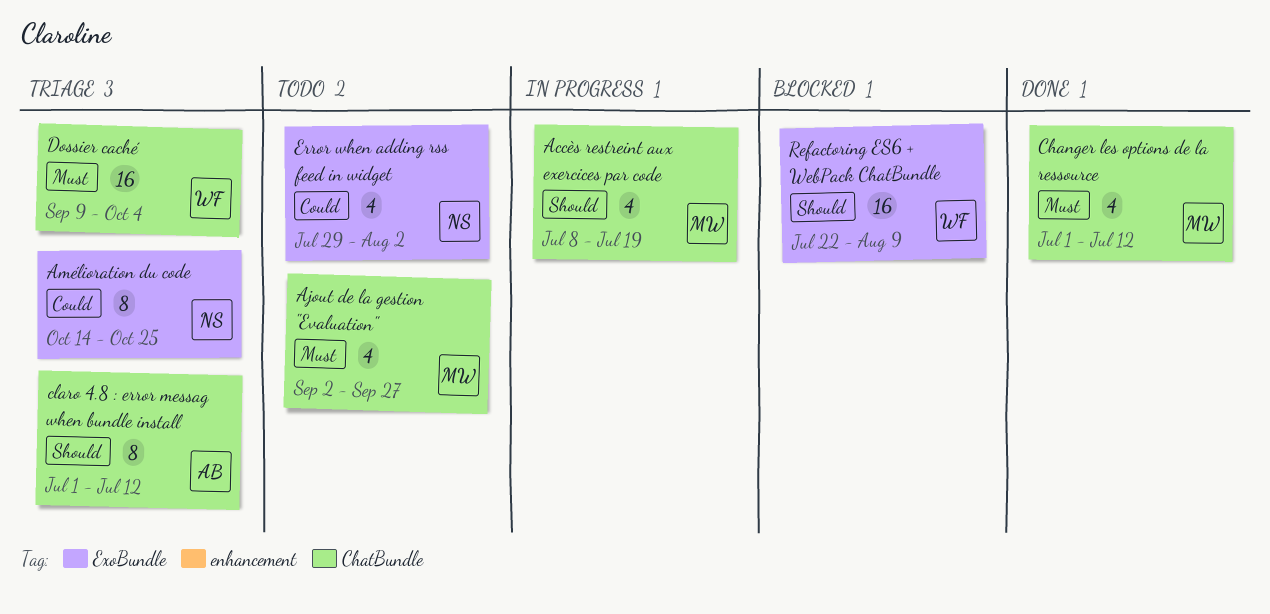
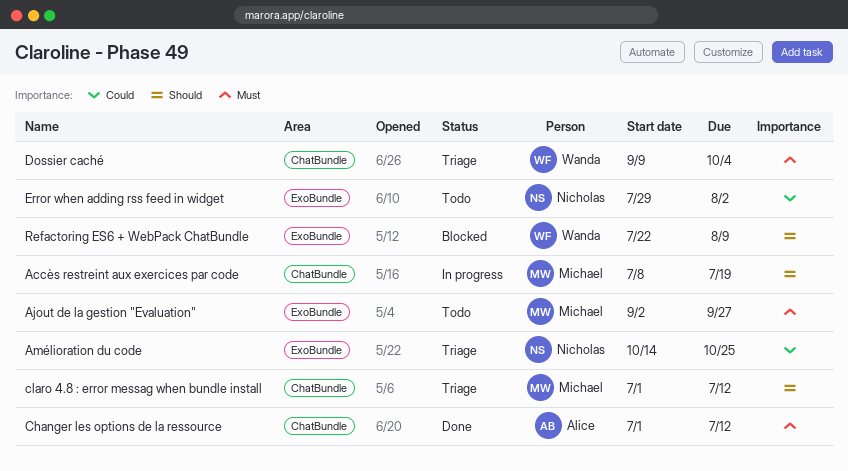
Ajout de la gestion "Evaluation", label: ChatBundle -> ExoBundle
Changer les options de la ressource, owner: Michael -> Alice
claro 4.8 : error messag when bundle install, owner: Alice -> Michael

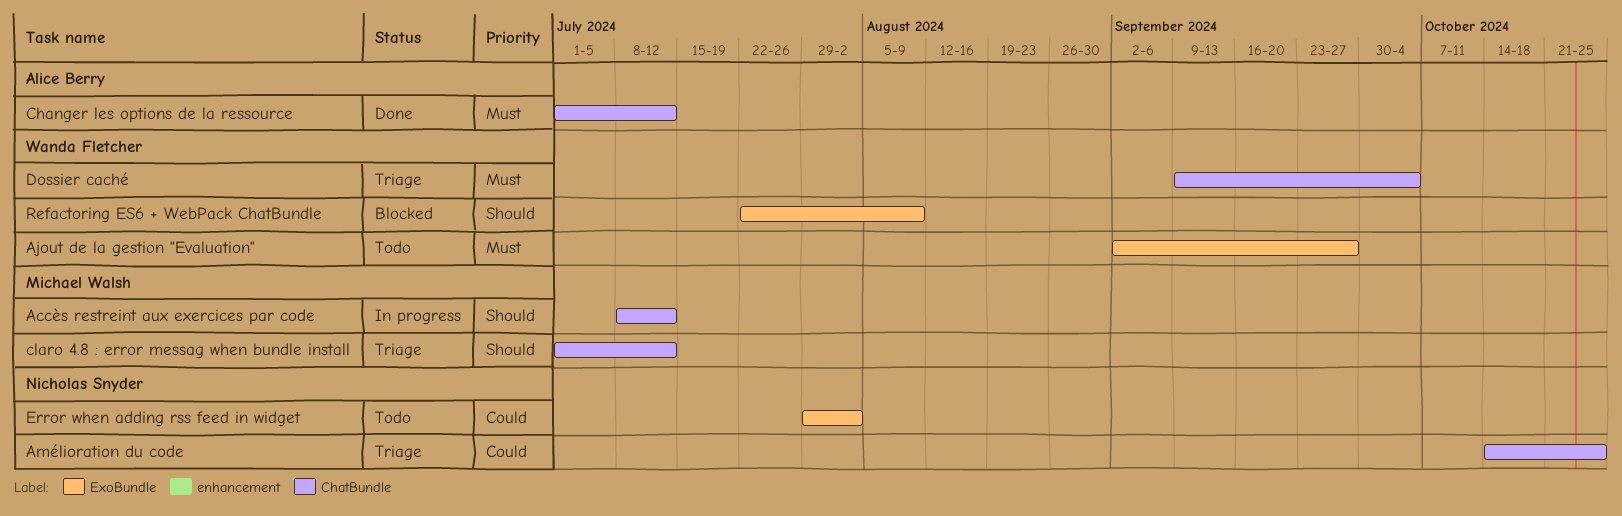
Accès restreint aux exercices par code, due: Jul 19 -> Jul 12
Ajout de la gestion "Evaluation", owner: Michael Walsh -> Wanda Fletcher
Amélioration du code, label: ExoBundle -> ChatBundle

